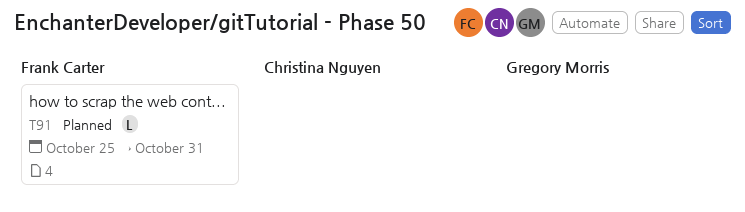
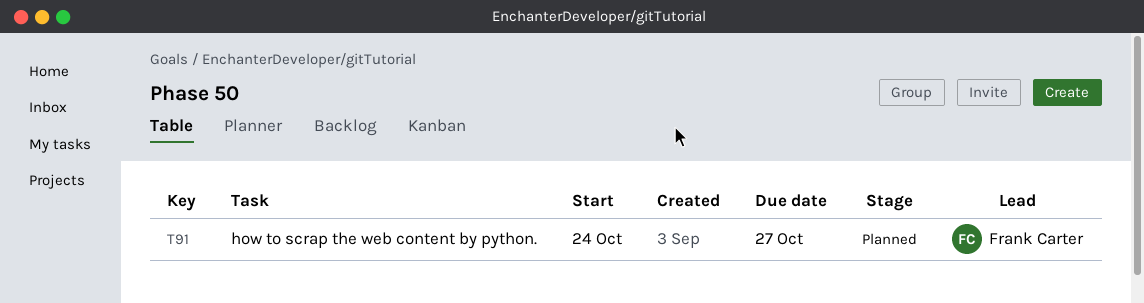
T91, start: Oct 25 -> Oct 24
T91, due: Oct 31 -> Oct 27

